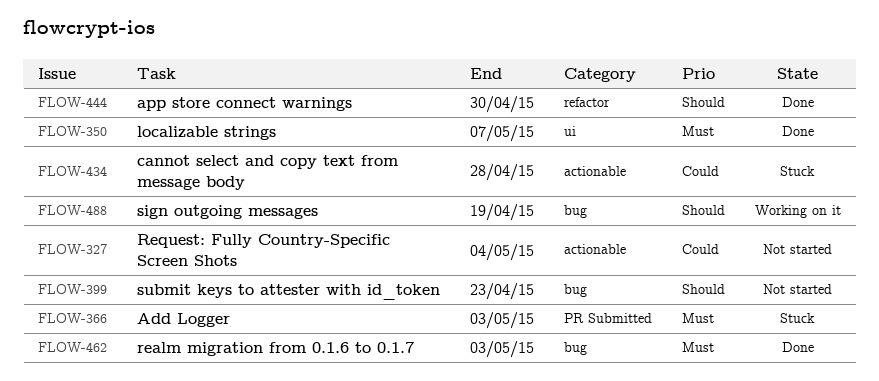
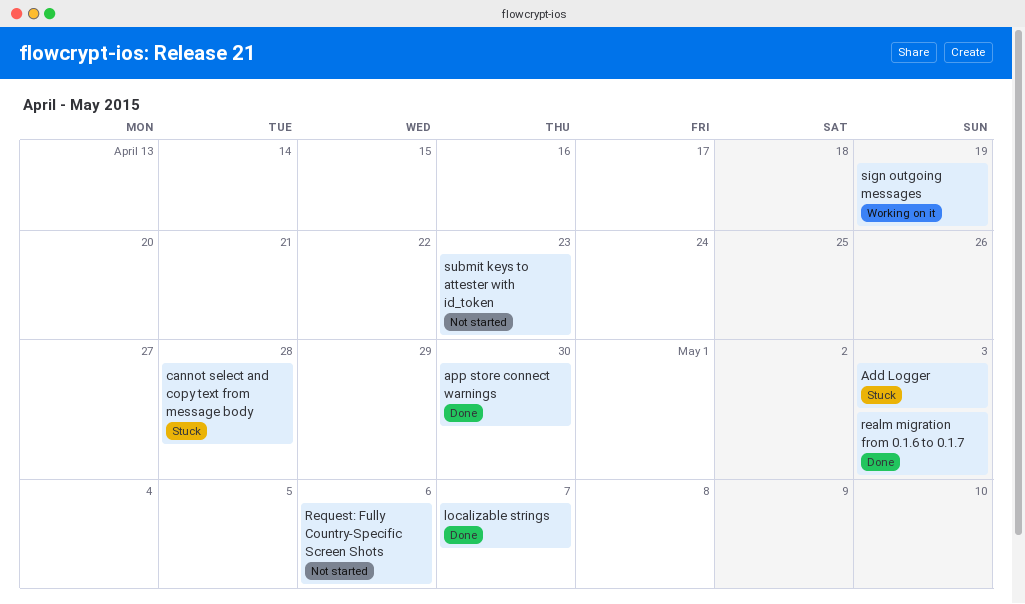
Request: Fully Country-Specific Screen Shots, due: May 4 -> May 6

